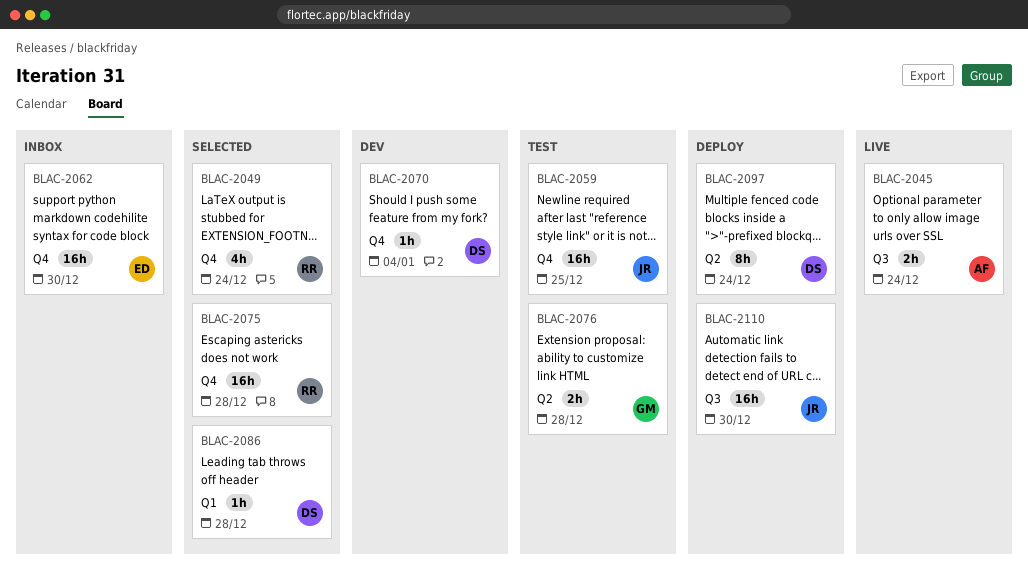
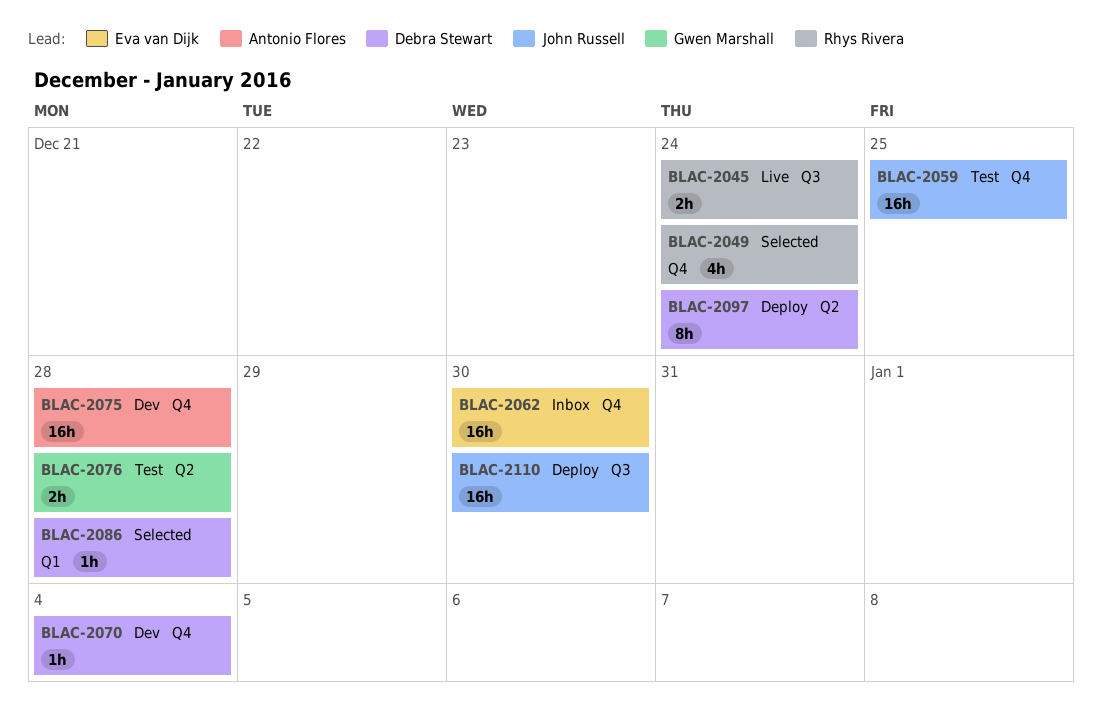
BLAC-2045, owner: Antonio Flores -> Rhys Rivera
BLAC-2075, status: Selected -> Dev
BLAC-2075, owner: Rhys Rivera -> Antonio Flores

